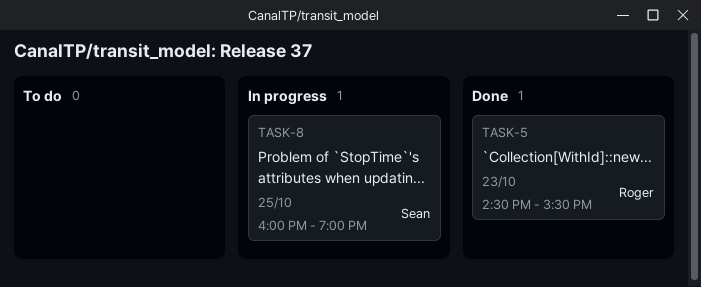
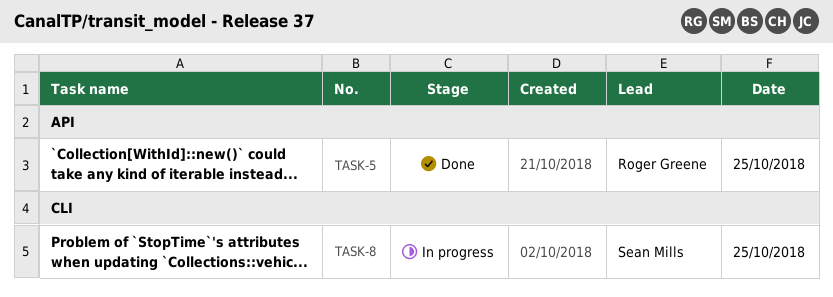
TASK-5, day: Oct 23 -> Oct 25

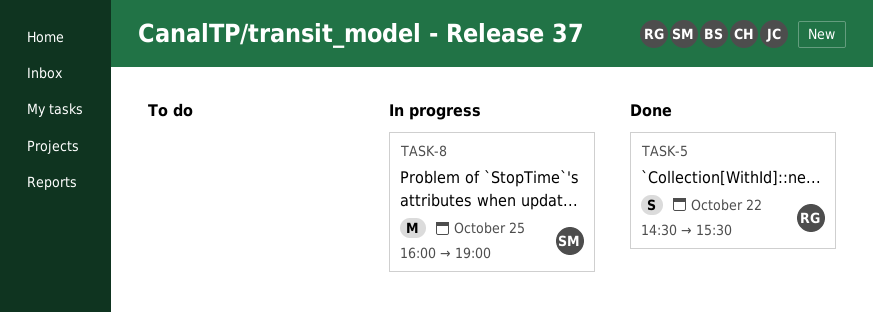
TASK-5, day: Oct 25 -> Oct 22

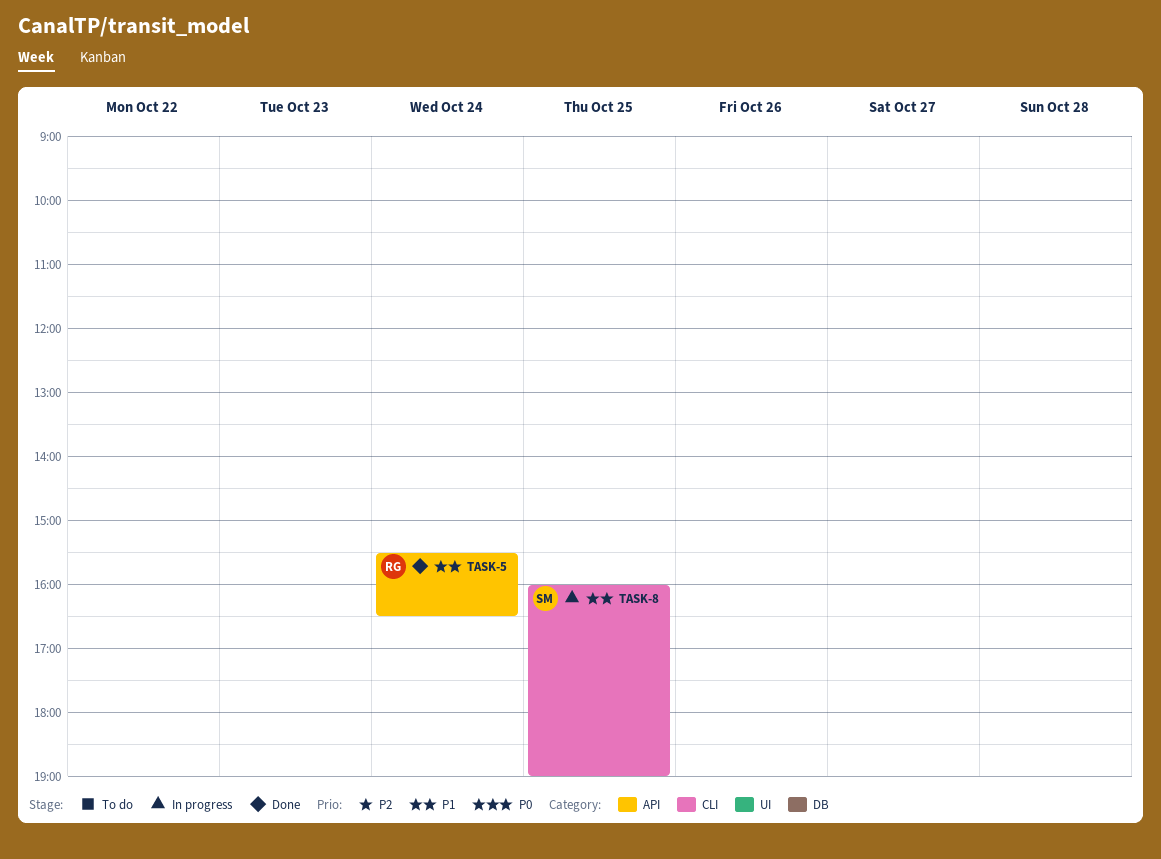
TASK-5, day: Oct 22 -> Oct 24
TASK-5, begins: 14:30 -> 15:30
TASK-5, ends: 15:30 -> 16:30

